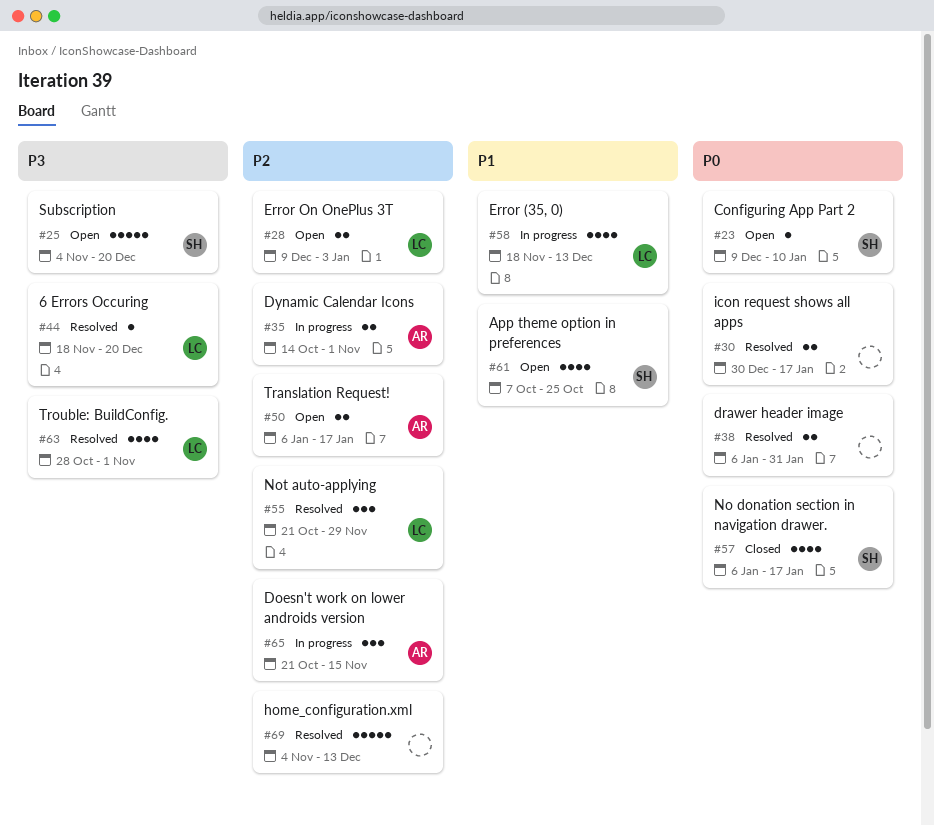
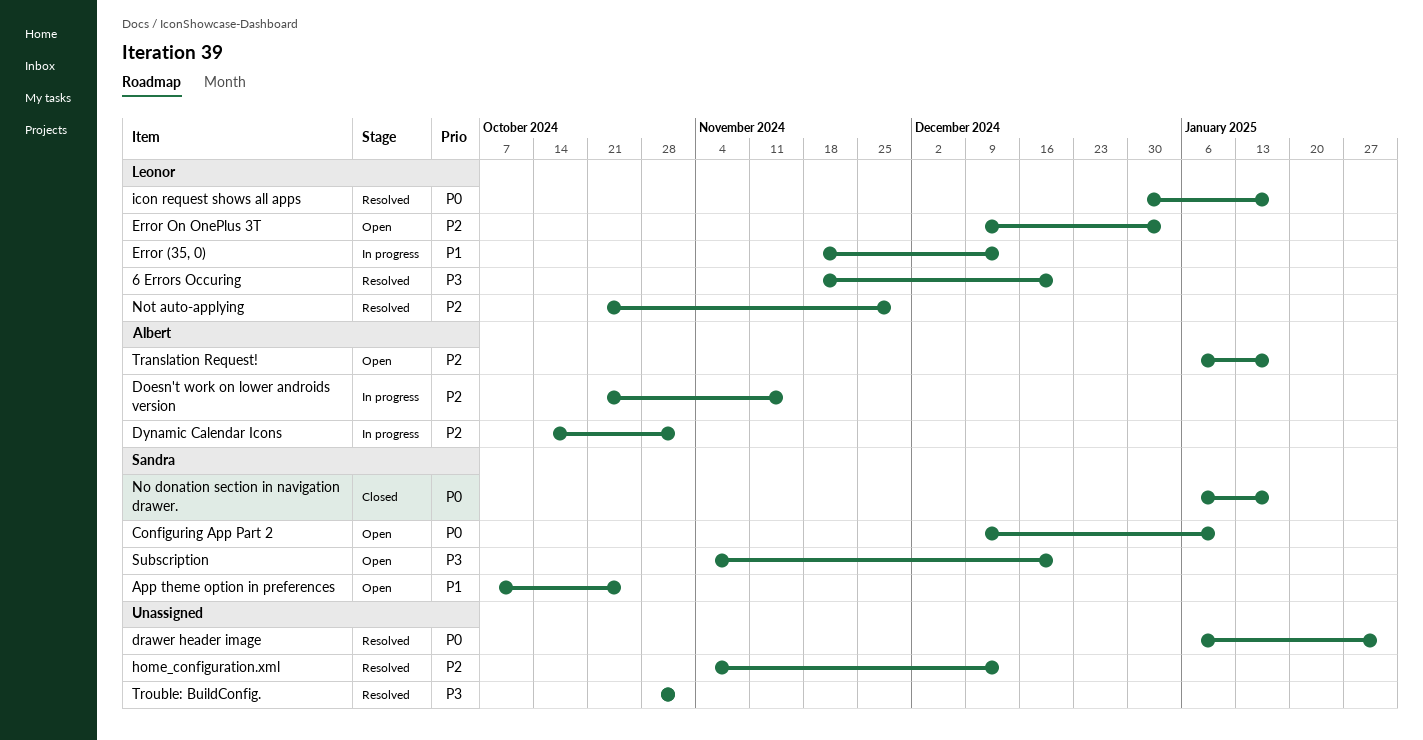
icon request shows all apps, owner: none -> Leonor
Trouble: BuildConfig., owner: Leonor -> none

